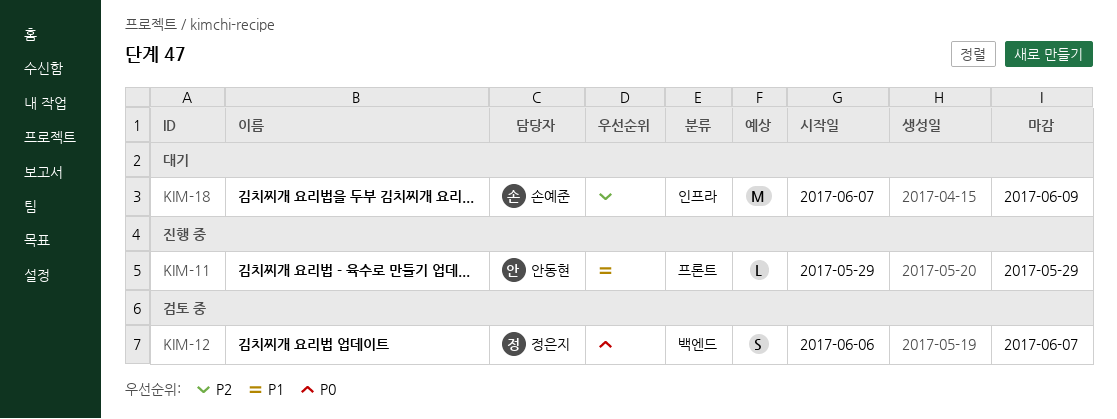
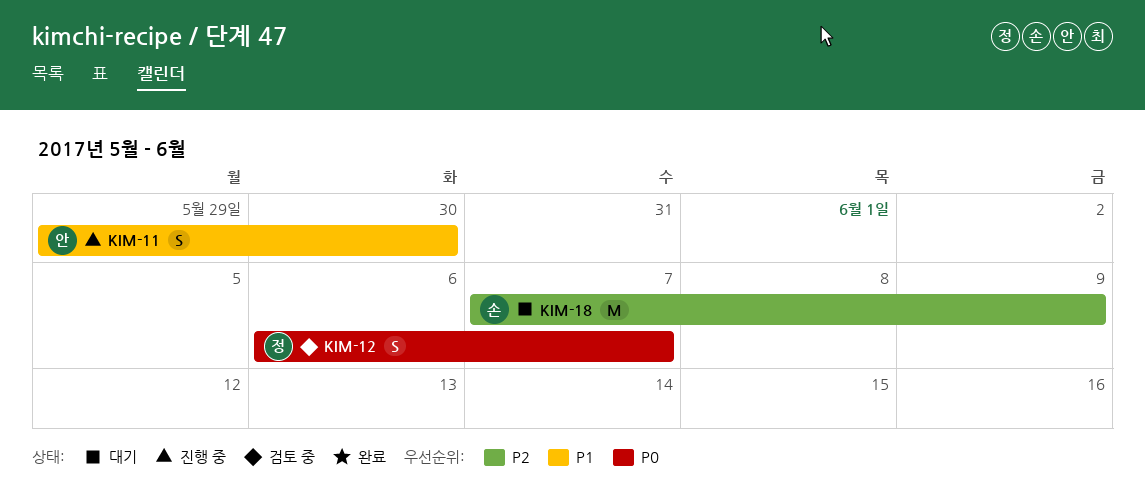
KIM-11, estimate: L -> S
KIM-11, due: May 29 -> May 30

